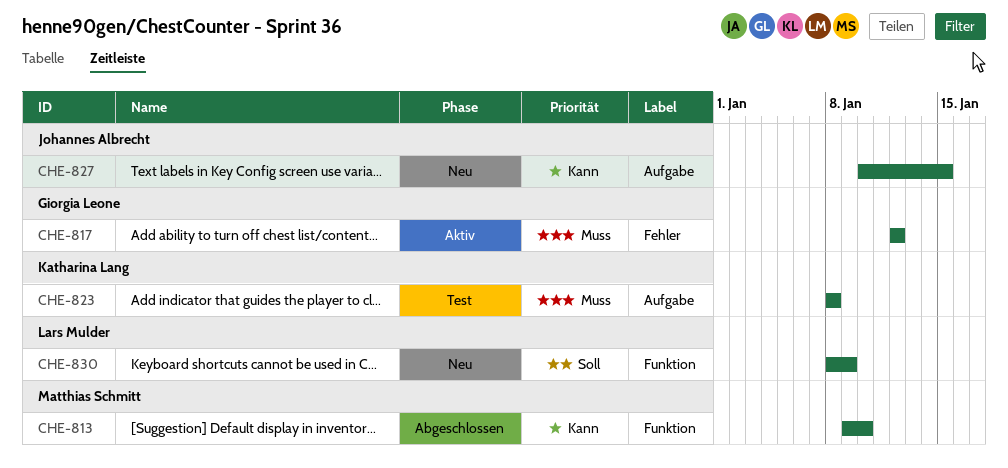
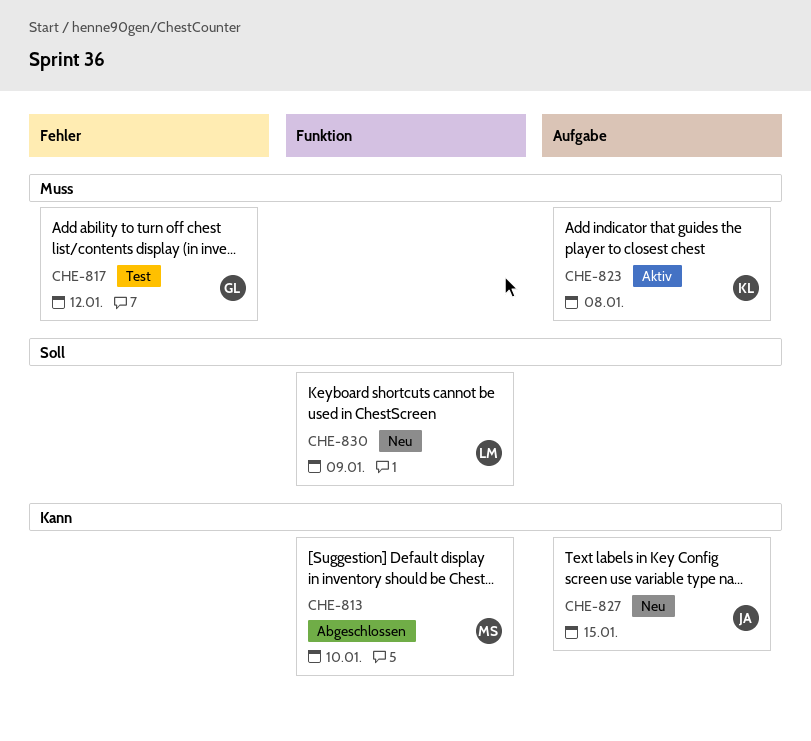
CHE-817, status: Aktiv -> Test
CHE-823, status: Test -> Aktiv

